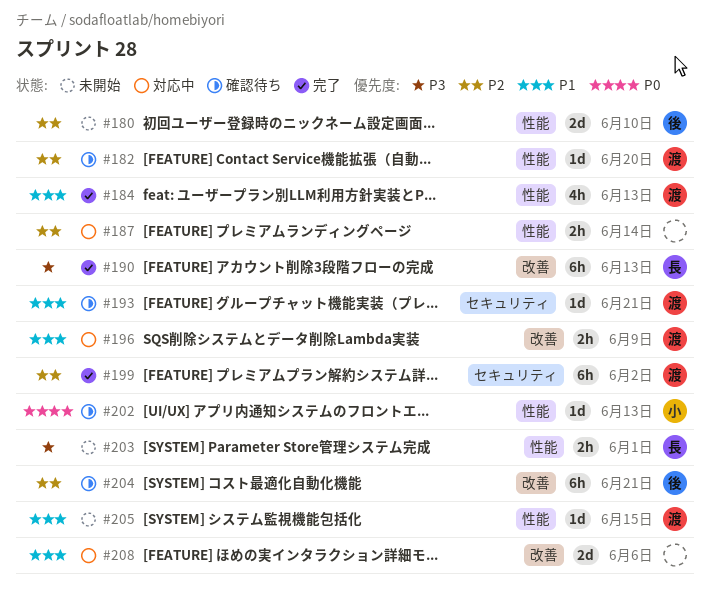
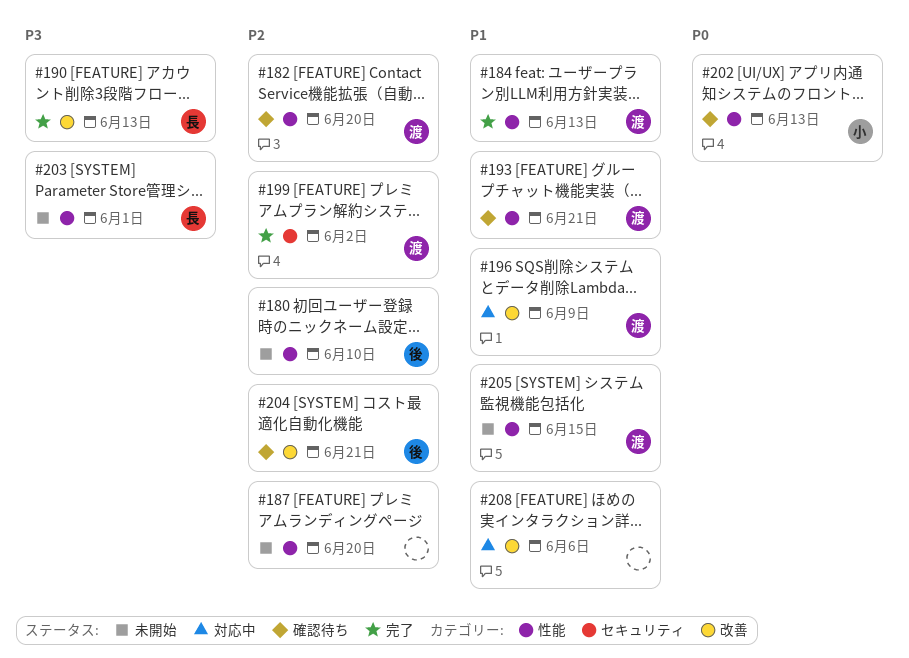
#187, status: 対応中 -> 未開始
#187, due: Jun 14 -> Jun 20
#193, label: セキュリティ -> 性能

